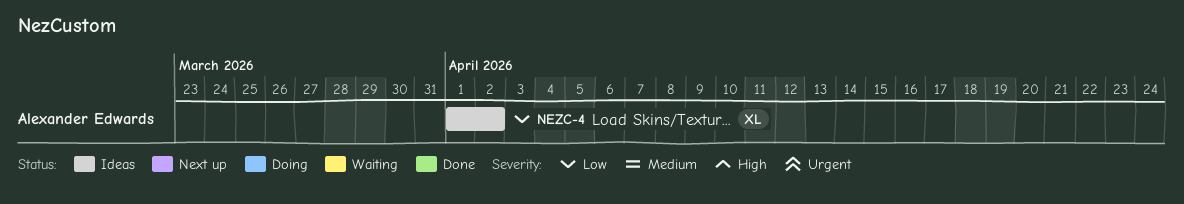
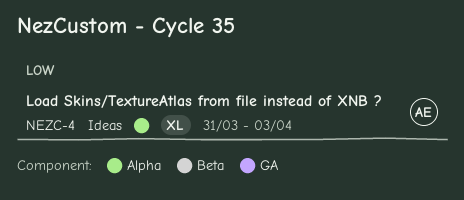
NEZC-4, start: Apr 1 -> Mar 31
NEZC-4, due: Apr 2 -> Apr 3

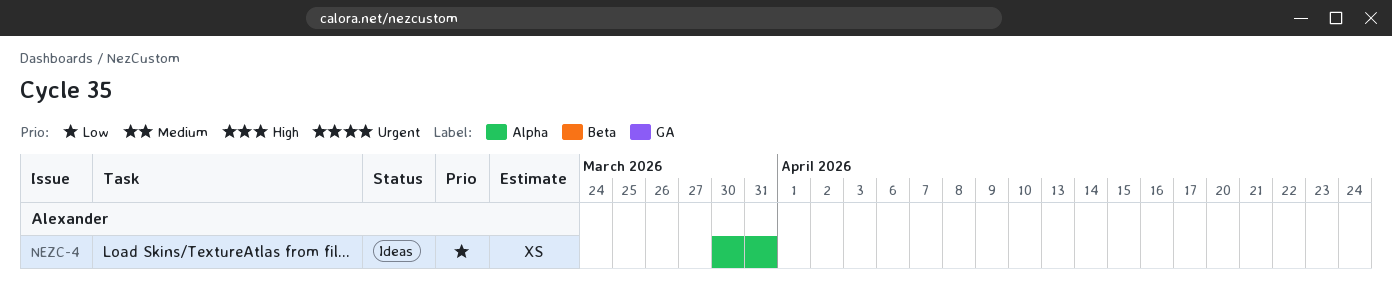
NEZC-4, estimate: XL -> XS
NEZC-4, start: Mar 31 -> Mar 30
NEZC-4, due: Apr 3 -> Mar 31

